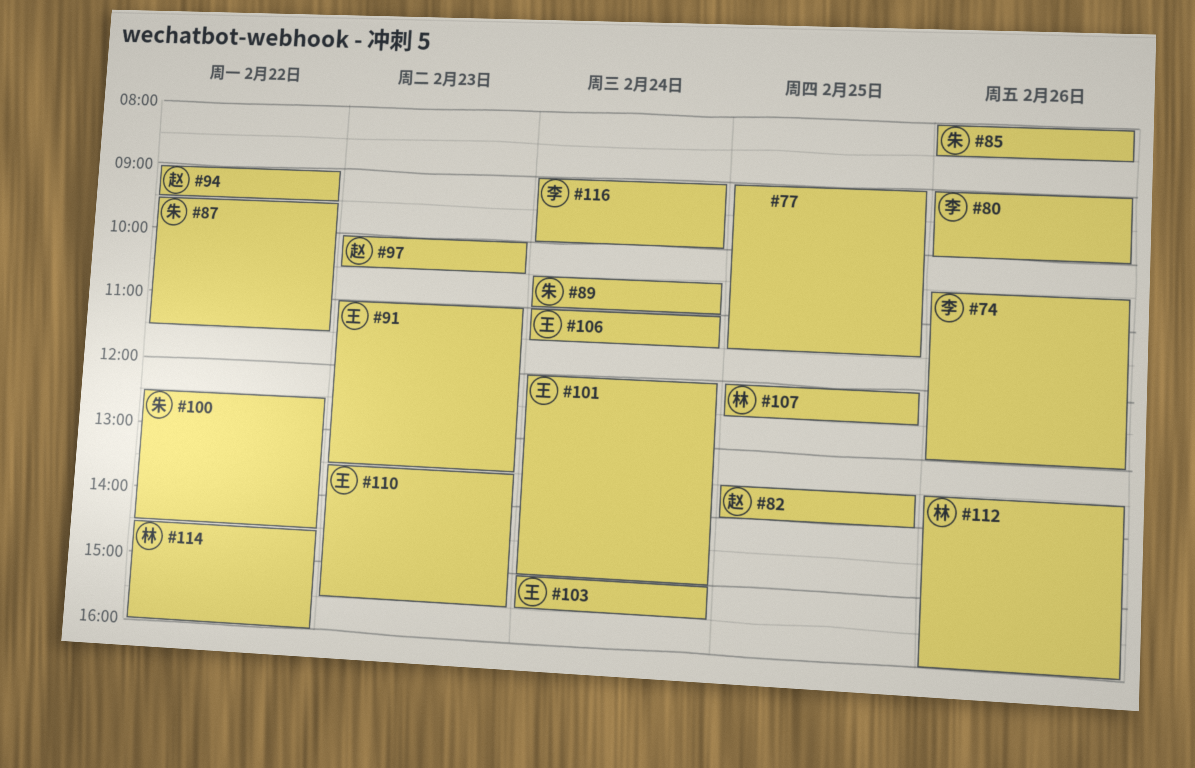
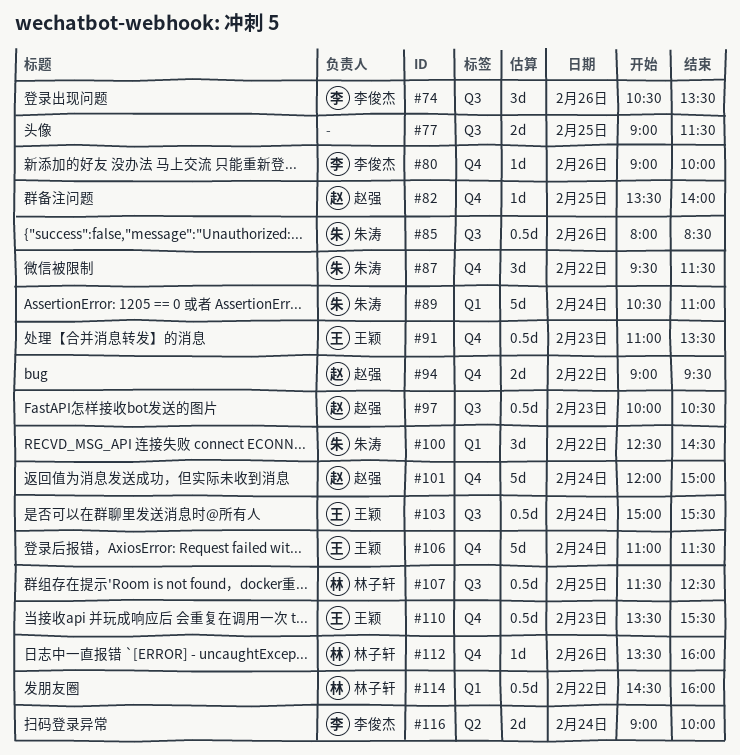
#74, ends: 13:00 -> 13:30
#101, owner: 王颖 -> 赵强
#107, begins: 12:00 -> 11:30

